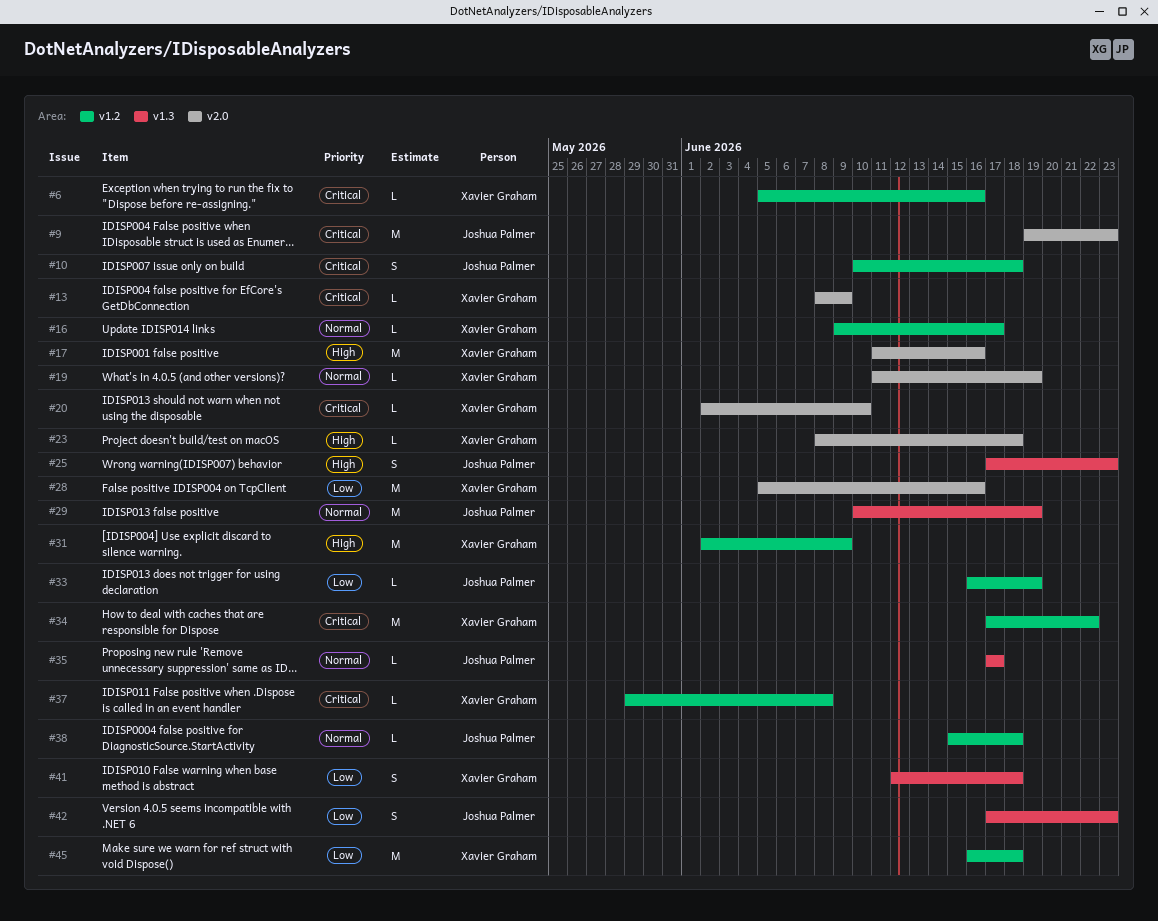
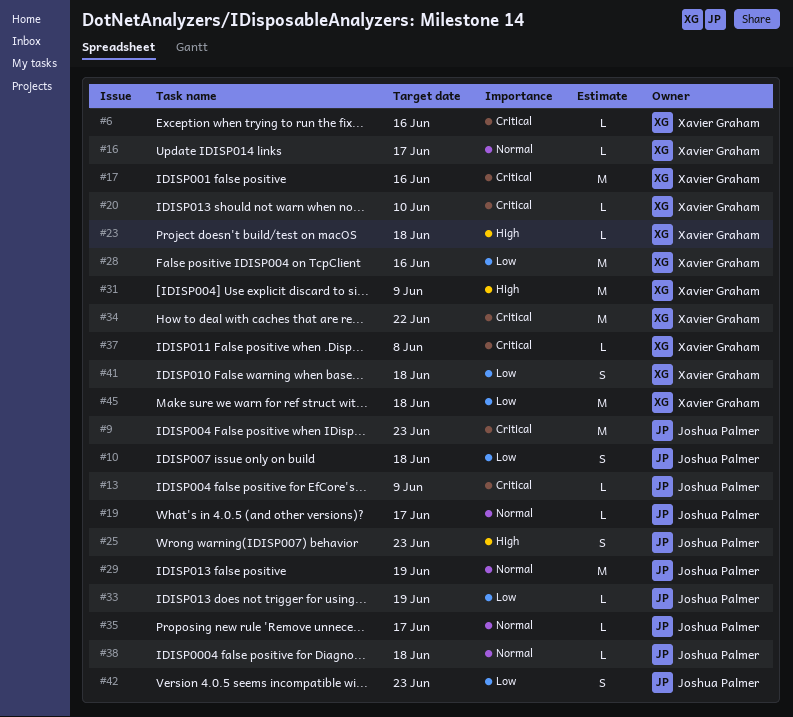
#10, priority: Critical -> Low
#13, owner: Xavier Graham -> Joshua Palmer
#17, priority: High -> Critical
#19, owner: Xavier Graham -> Joshua Palmer
#19, due: Jun 19 -> Jun 17

